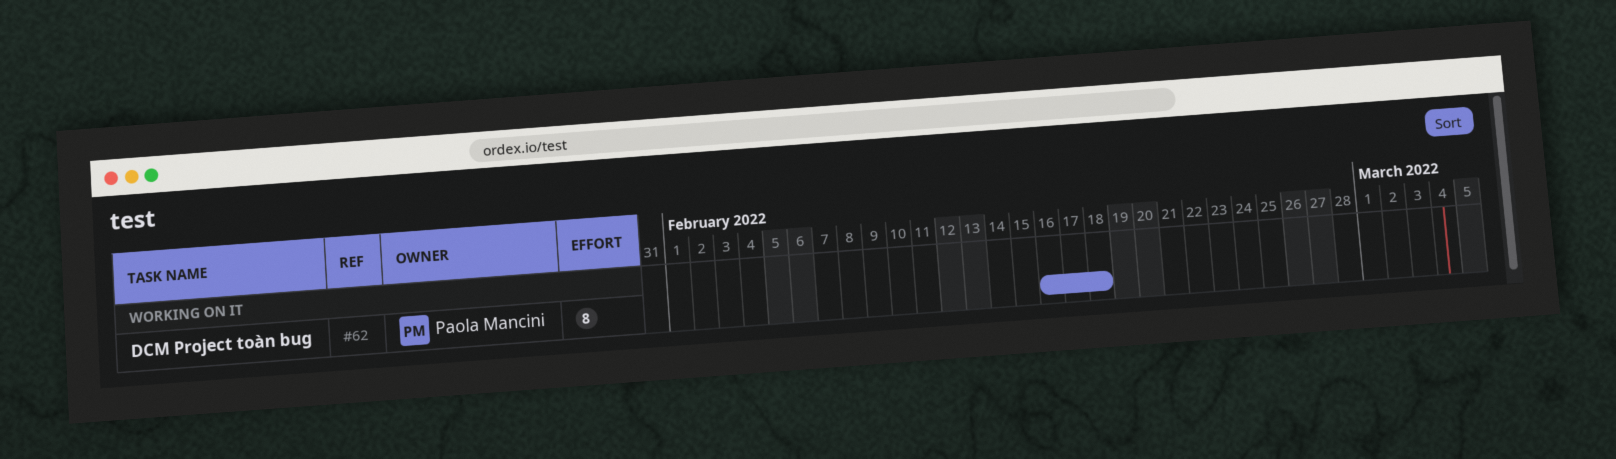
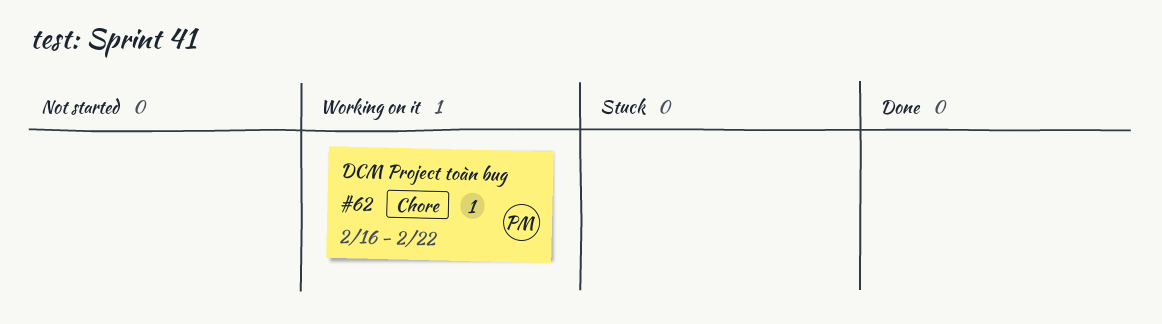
#62, estimate: 8 -> 1
#62, due: Feb 18 -> Feb 22

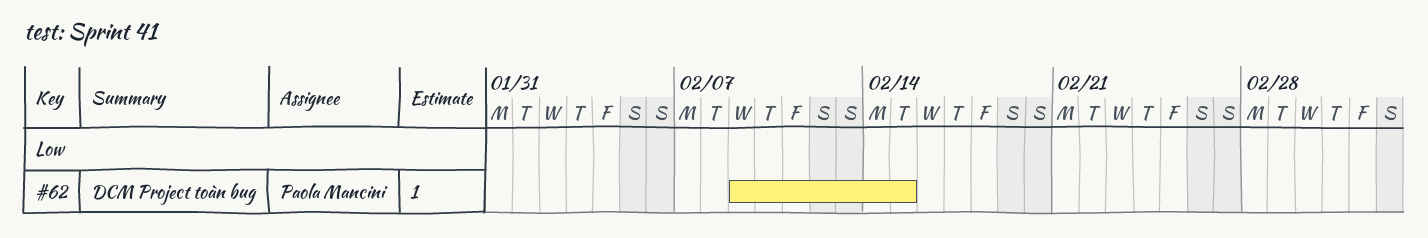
#62, start: Feb 16 -> Feb 9
#62, due: Feb 22 -> Feb 15

